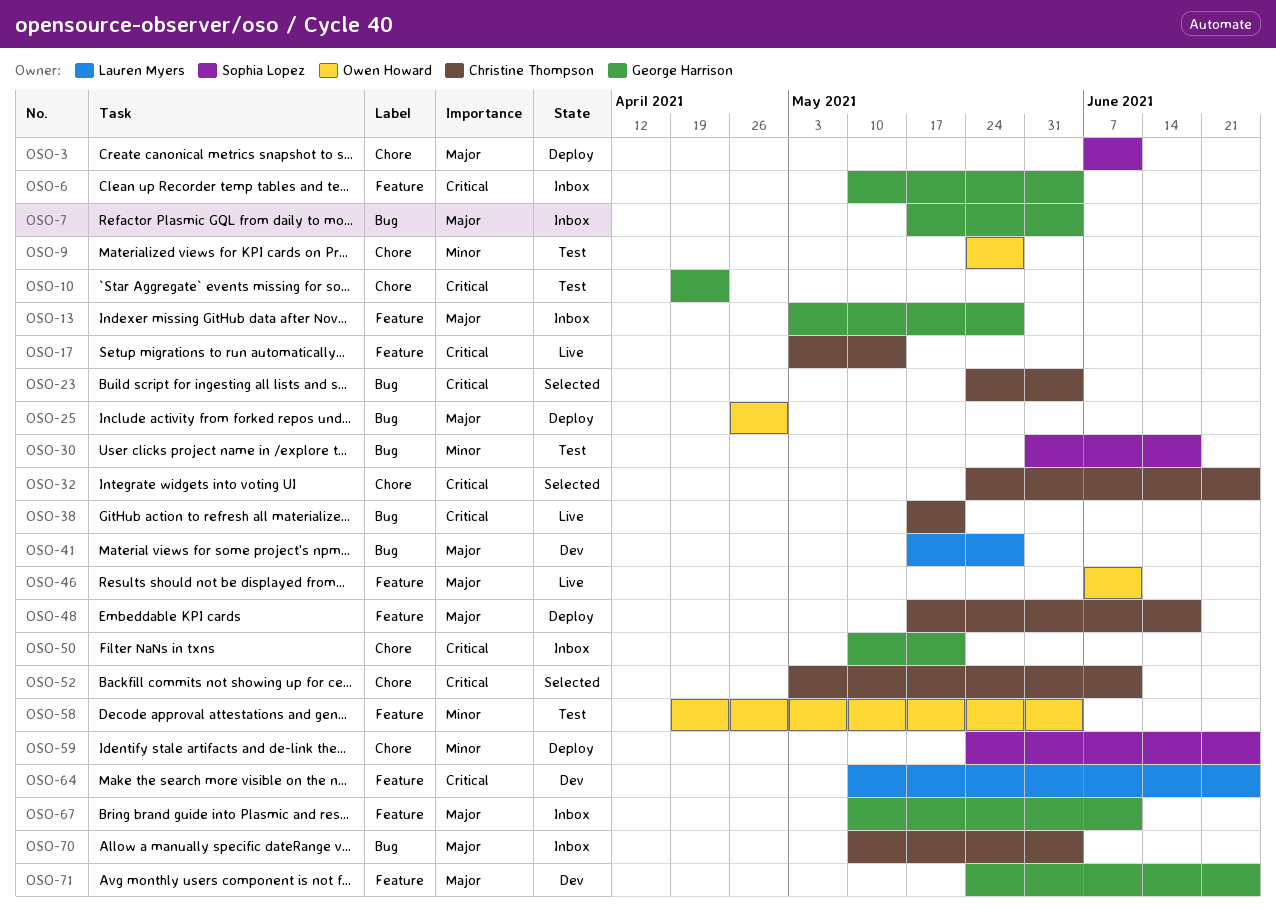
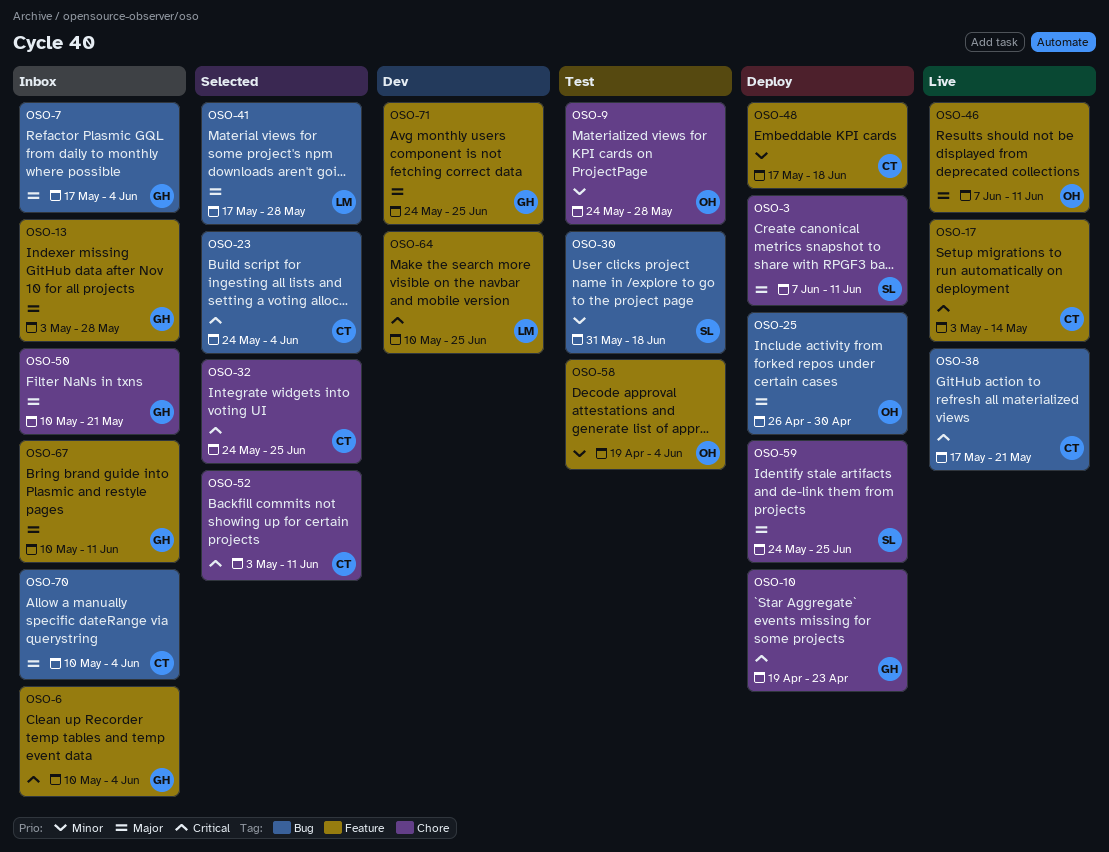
OSO-10, status: Test -> Deploy
OSO-41, status: Dev -> Selected
OSO-48, priority: Major -> Minor
OSO-50, priority: Critical -> Major
OSO-59, priority: Minor -> Major

